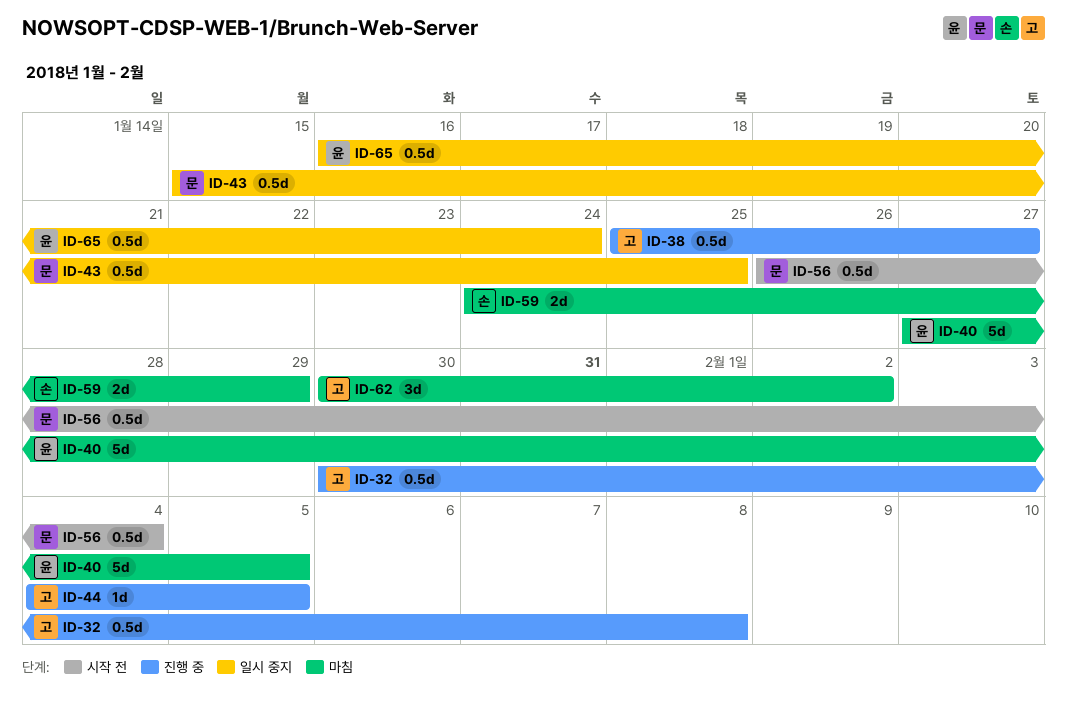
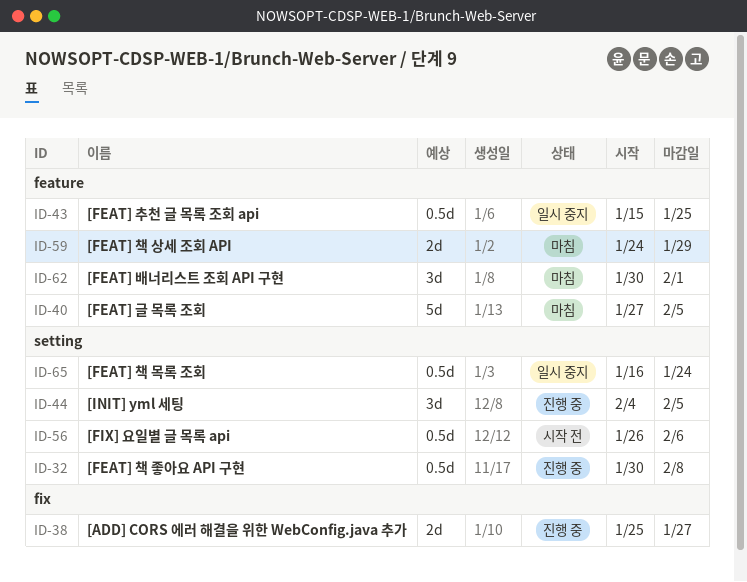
ID-38, estimate: 0.5d -> 2d
ID-44, estimate: 1d -> 3d
ID-56, due: Feb 4 -> Feb 6
ID-62, due: Feb 2 -> Feb 1

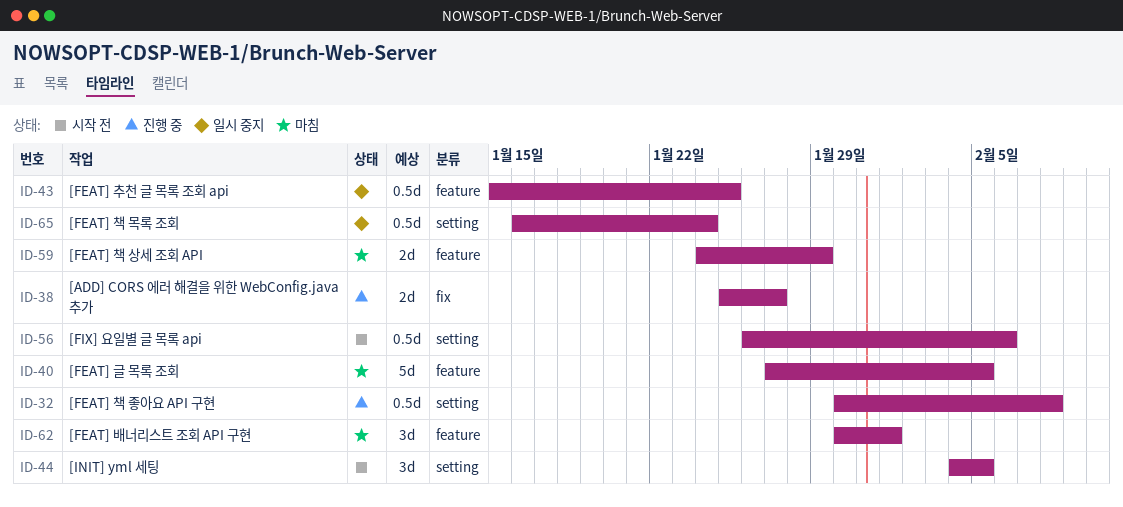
ID-44, status: 진행 중 -> 시작 전

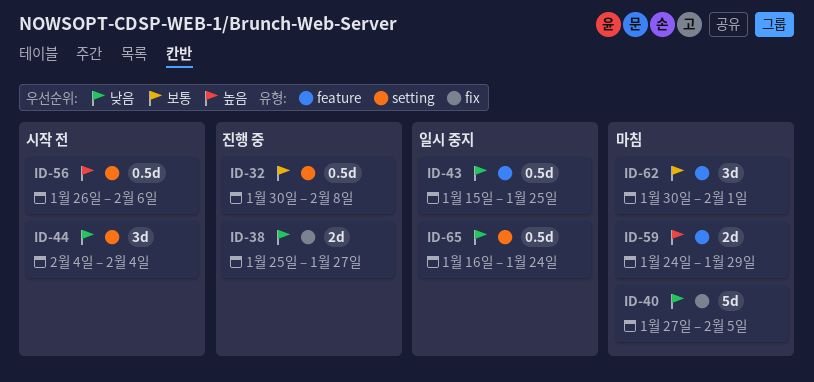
ID-40, label: feature -> fix
ID-44, due: Feb 5 -> Feb 4

